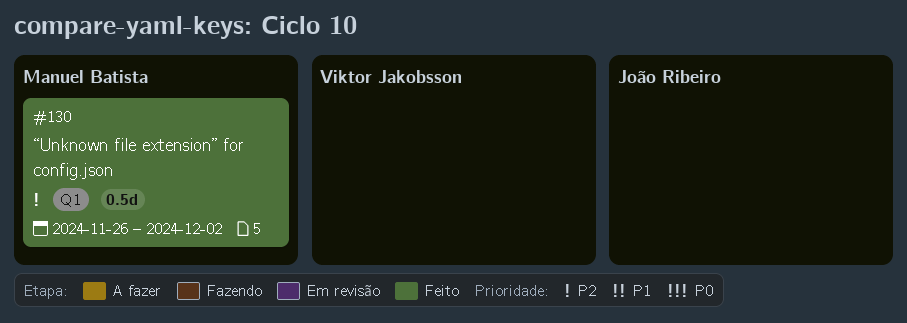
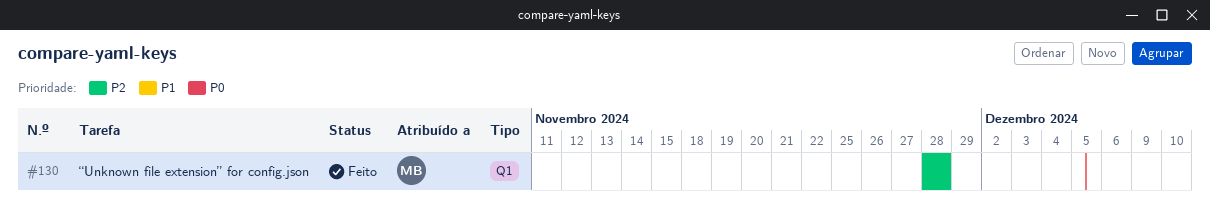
#130, start: Nov 26 -> Nov 28
#130, due: Dec 2 -> Nov 28

